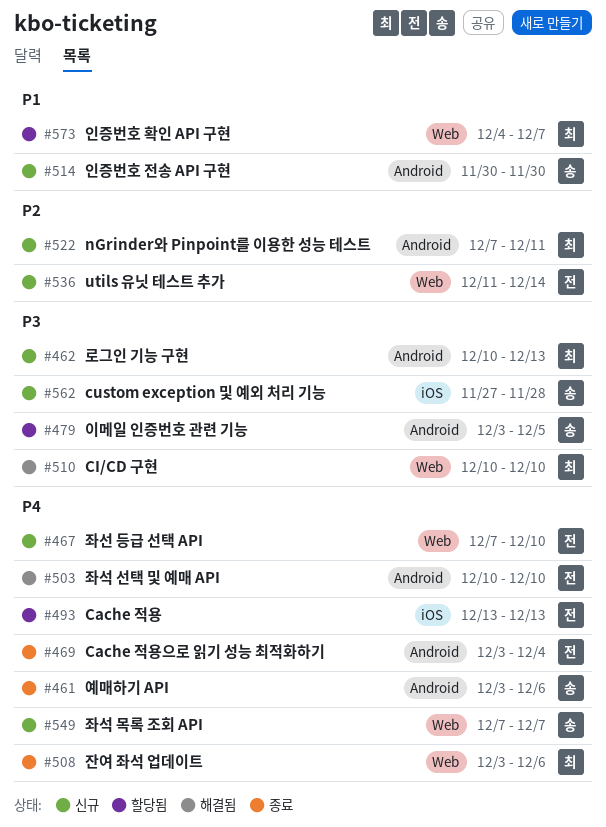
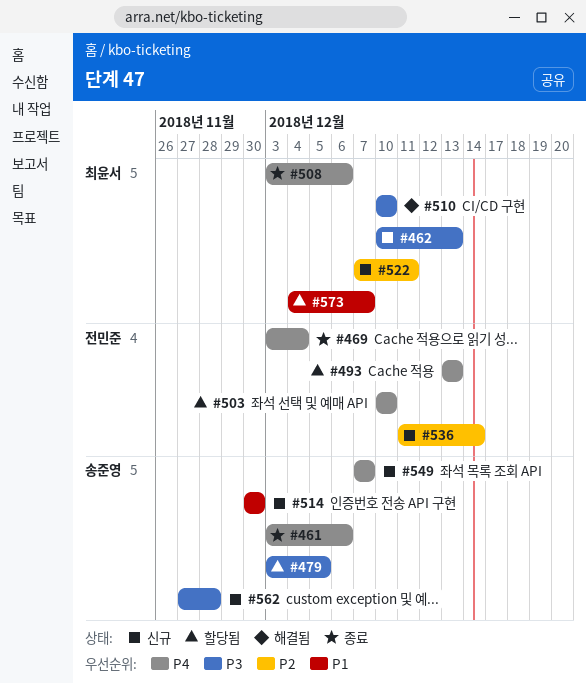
#467: present -> none
#503, status: 해결됨 -> 할당됨

